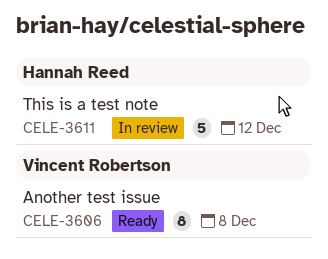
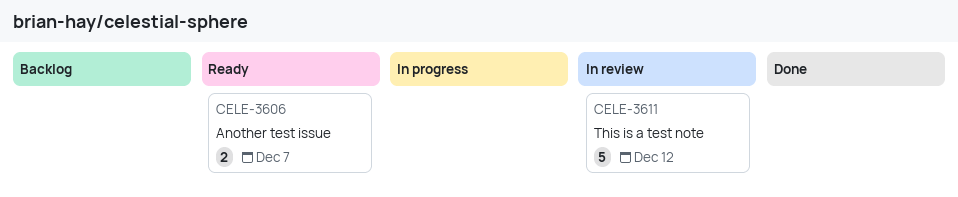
CELE-3606, estimate: 8 -> 2
CELE-3606, due: Dec 8 -> Dec 7

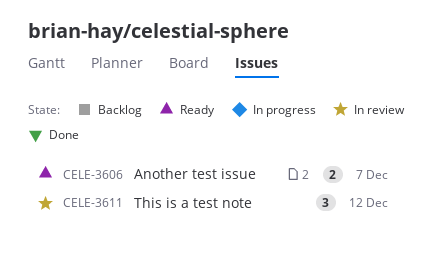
CELE-3611, estimate: 5 -> 3

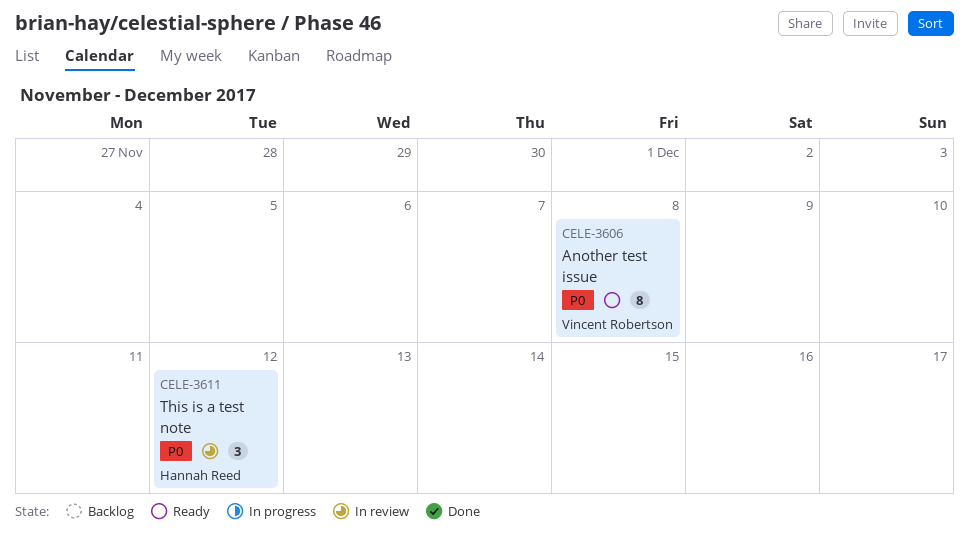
CELE-3606, estimate: 2 -> 8
CELE-3606, due: Dec 7 -> Dec 8

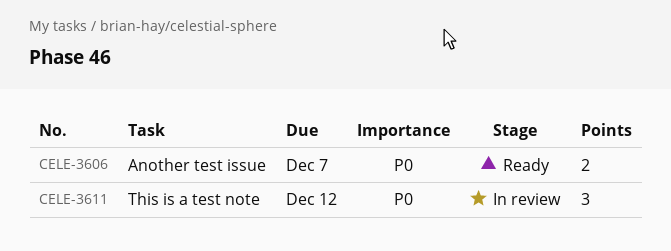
CELE-3606, estimate: 8 -> 2
CELE-3606, due: Dec 8 -> Dec 7

